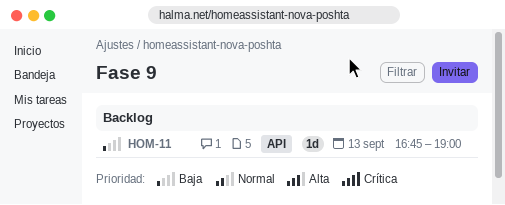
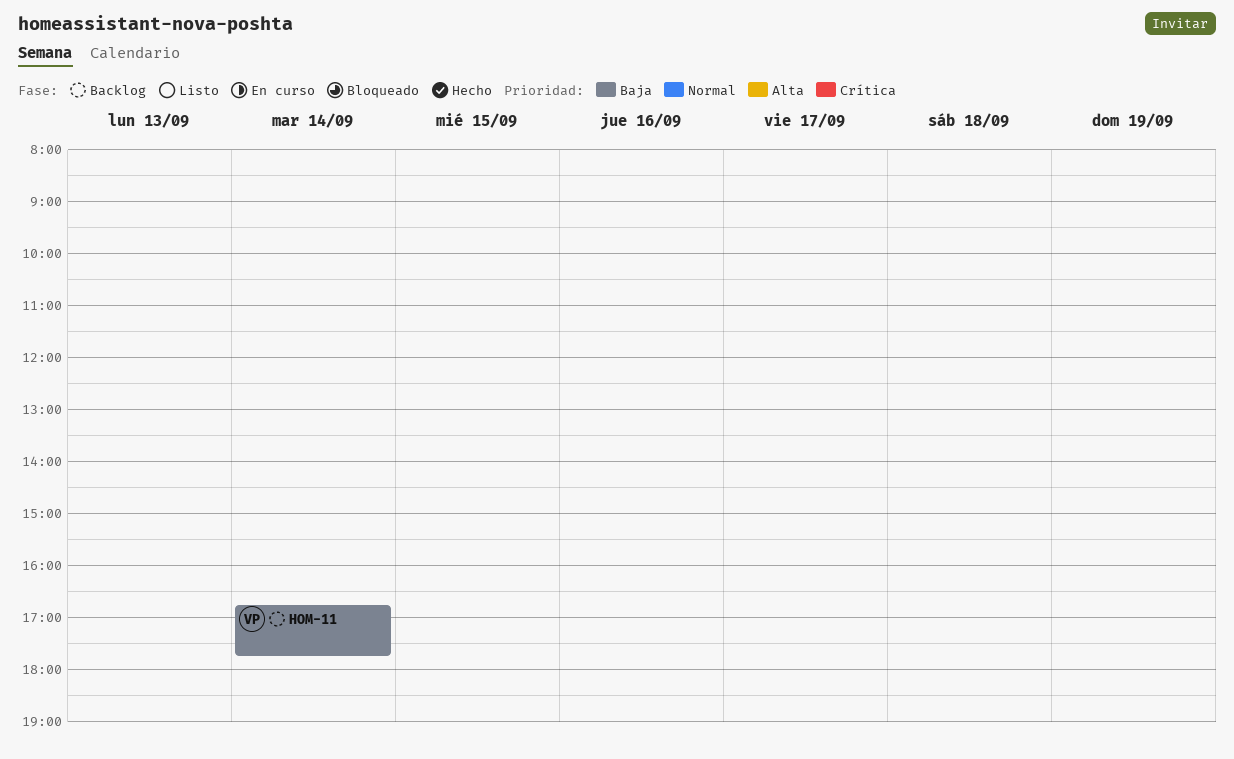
HOM-11, day: Sep 13 -> Sep 14
HOM-11, ends: 19:00 -> 17:45

